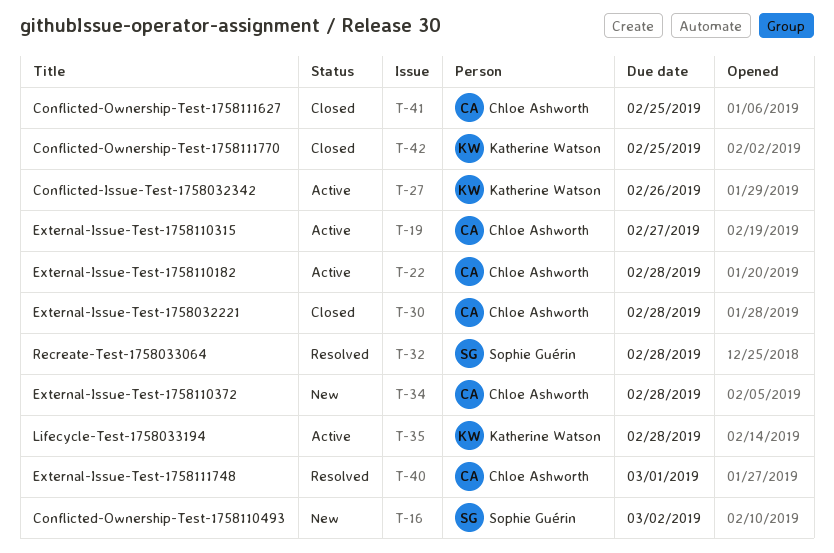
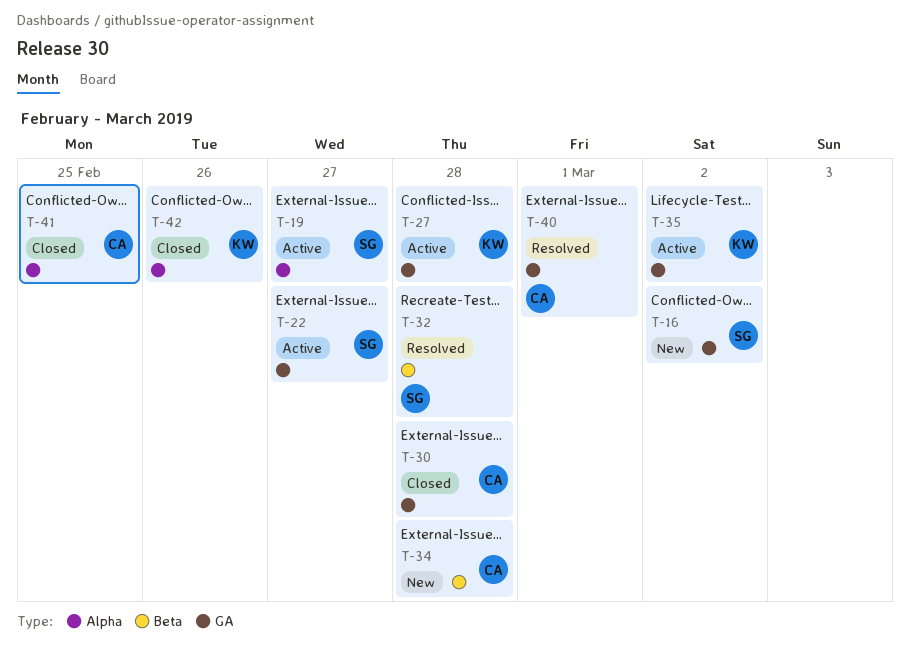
T-19, owner: Chloe Ashworth -> Sophie Guérin
T-22, owner: Chloe Ashworth -> Sophie Guérin
T-22, due: Feb 28 -> Feb 27
T-27, due: Feb 26 -> Feb 28
T-35, due: Feb 28 -> Mar 2
T-42, due: Feb 25 -> Feb 26

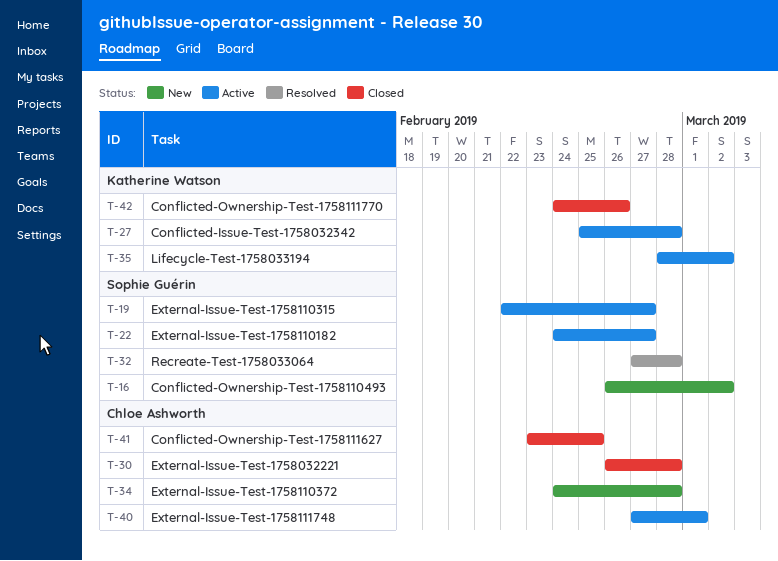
T-40, status: Resolved -> Active

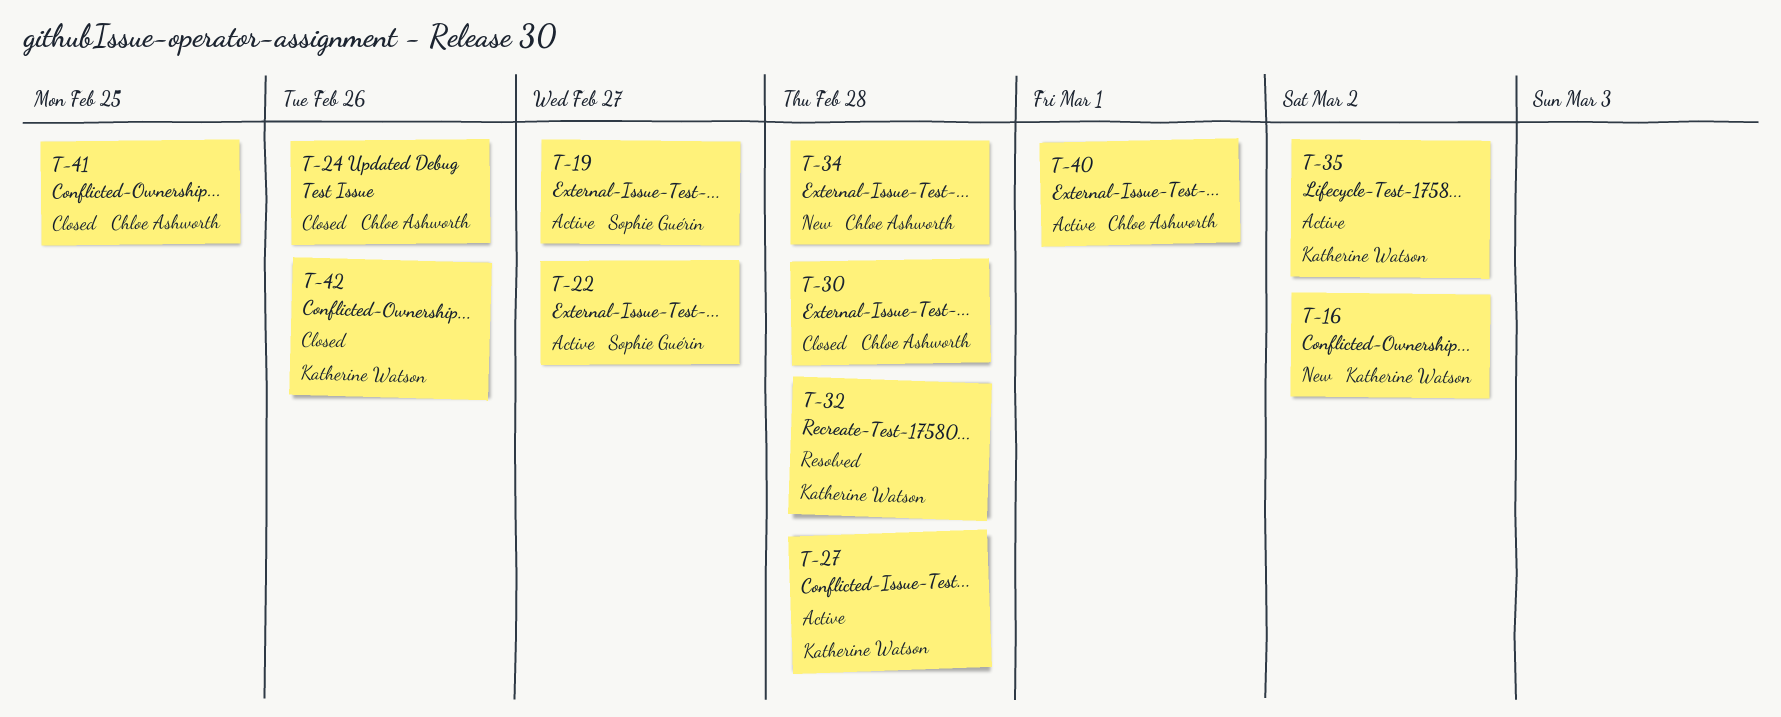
T-16, owner: Sophie Guérin -> Katherine Watson
T-24: none -> present
T-32, owner: Sophie Guérin -> Katherine Watson

